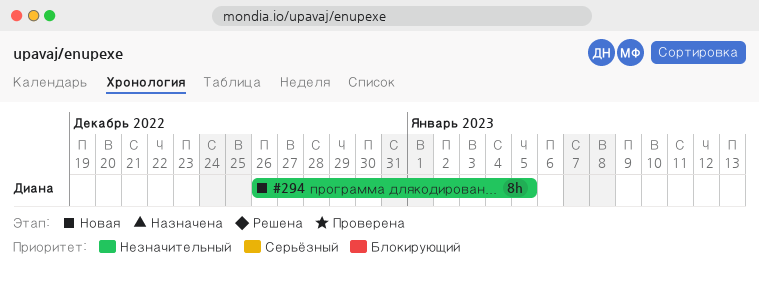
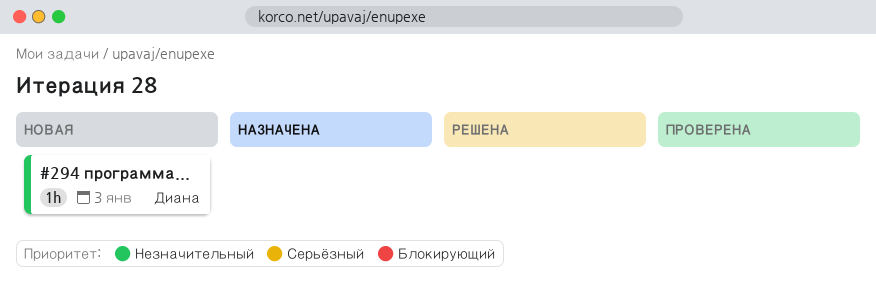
#294, estimate: 8h -> 1h
#294, due: Jan 5 -> Jan 3

